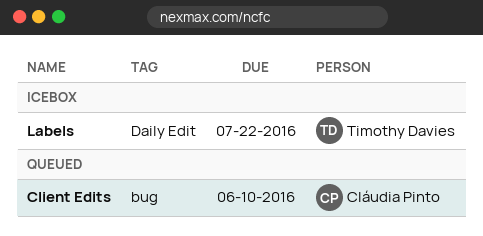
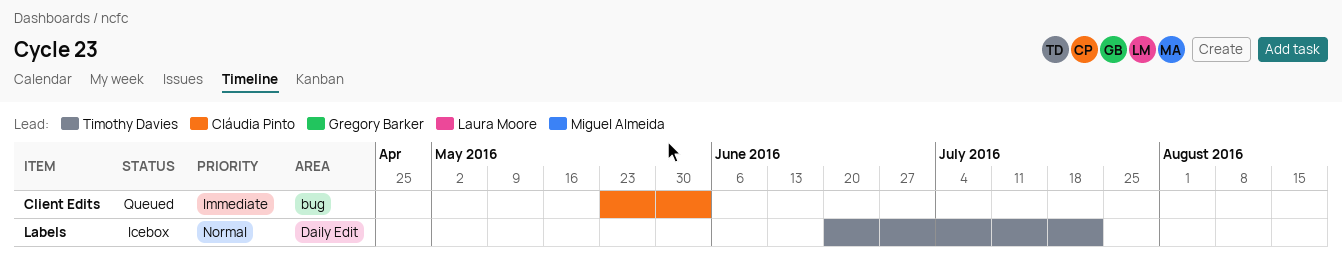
Client Edits, due: Jun 10 -> Jun 3

